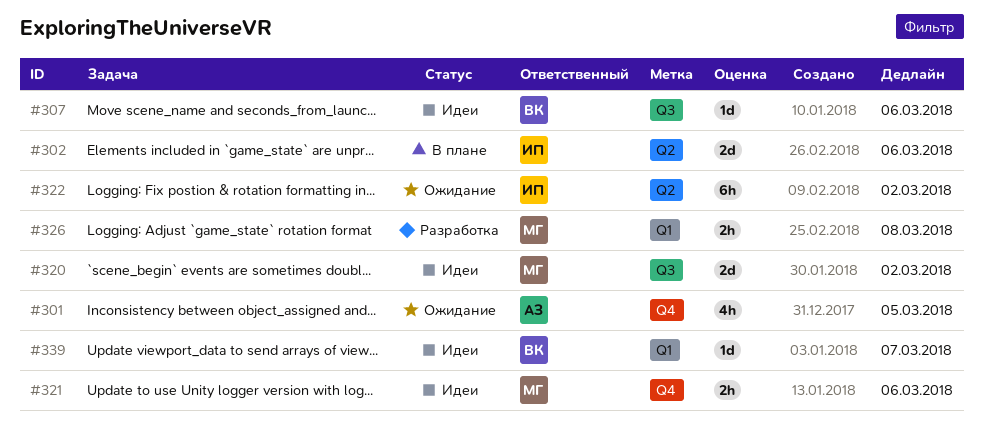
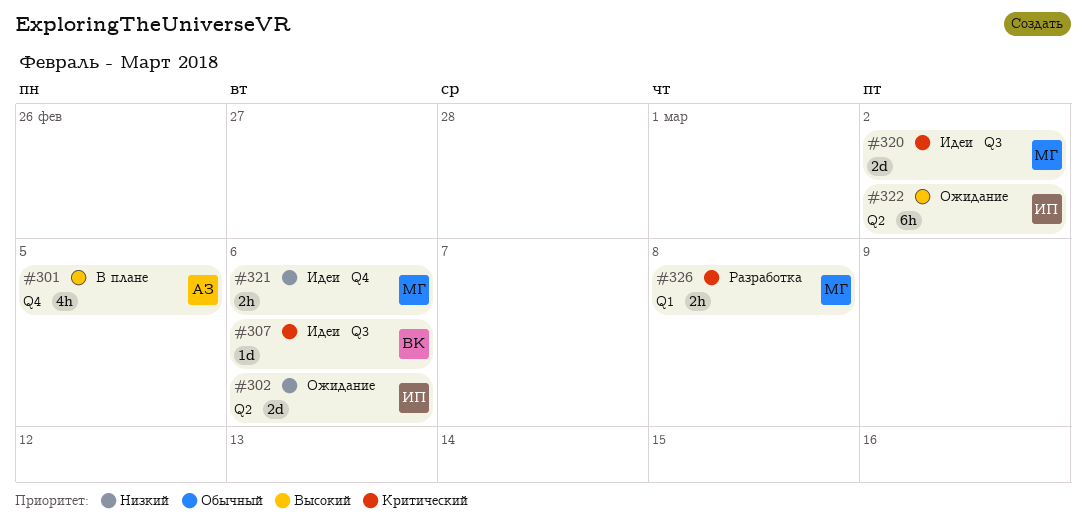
#301, status: Ожидание -> В плане
#302, status: В плане -> Ожидание
#339: present -> none

